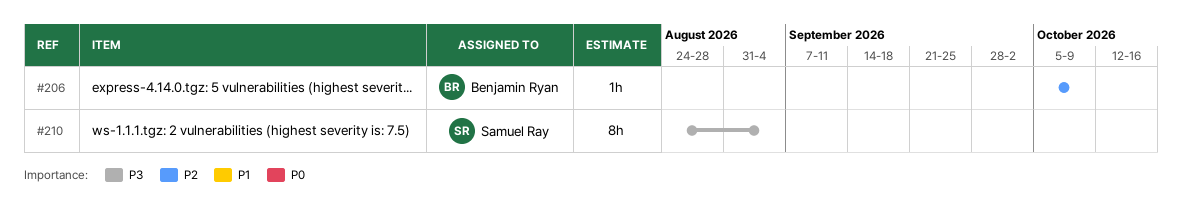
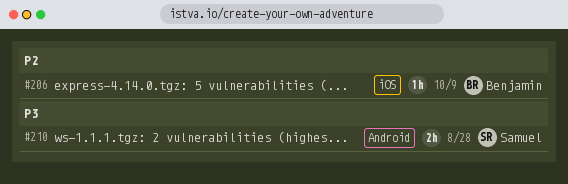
#210, estimate: 8h -> 2h
#210, due: Sep 4 -> Aug 28

